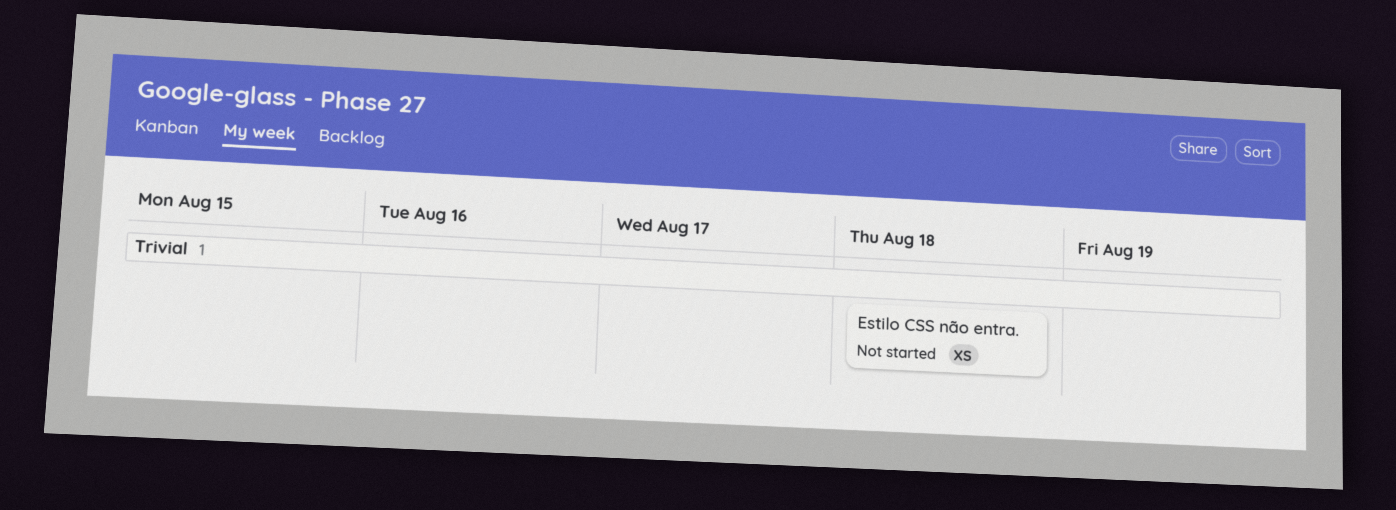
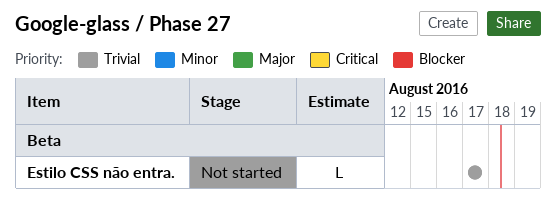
Estilo CSS não entra., estimate: XS -> L
Estilo CSS não entra., due: Aug 18 -> Aug 17

